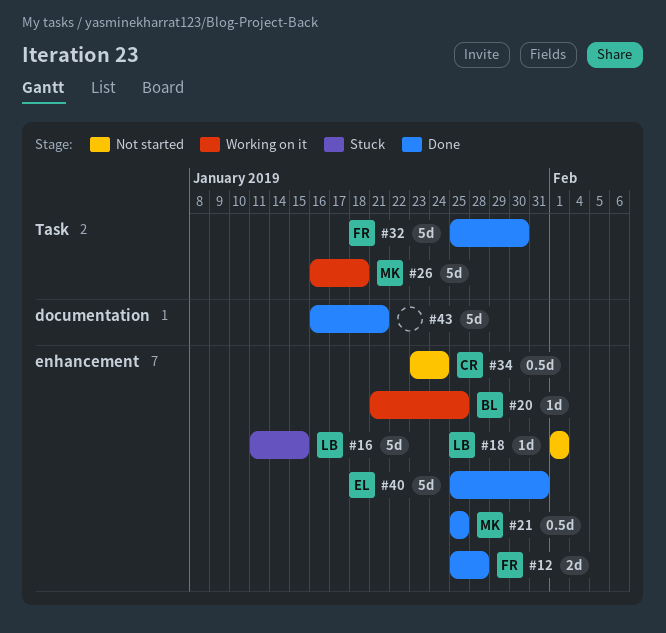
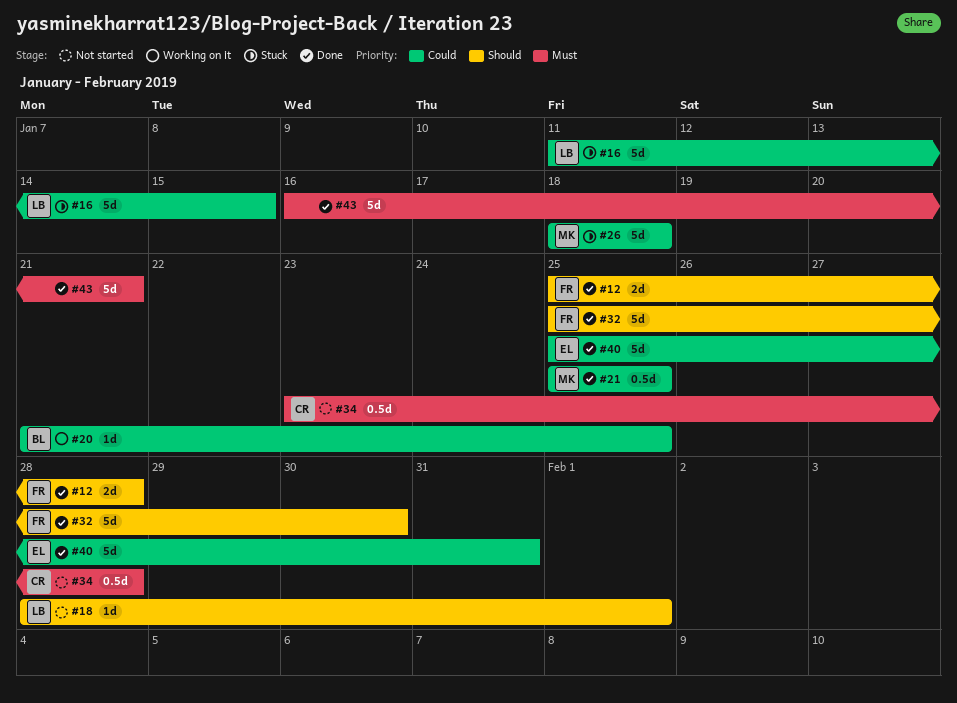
#18, start: Feb 1 -> Jan 28
#26, status: Working on it -> Stuck
#26, start: Jan 16 -> Jan 18
#34, due: Jan 24 -> Jan 28

